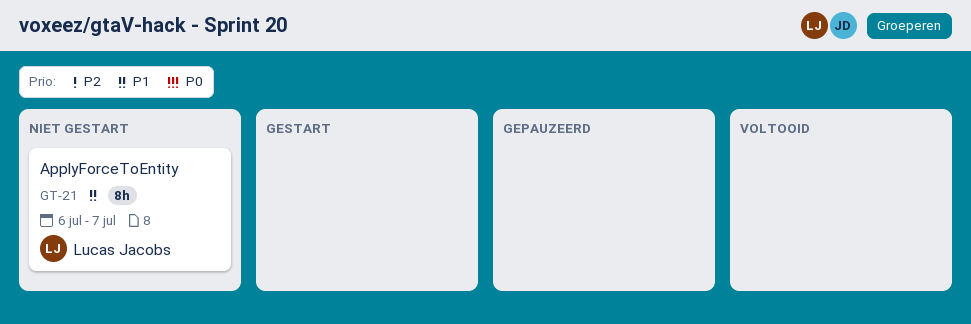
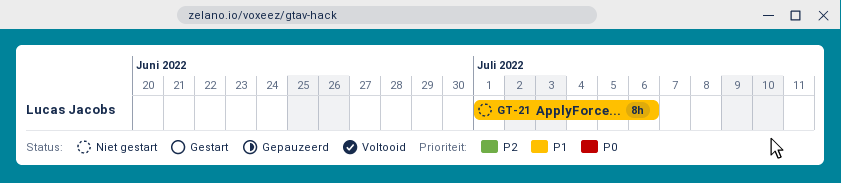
GT-21, start: Jul 6 -> Jul 1
GT-21, due: Jul 7 -> Jul 6

